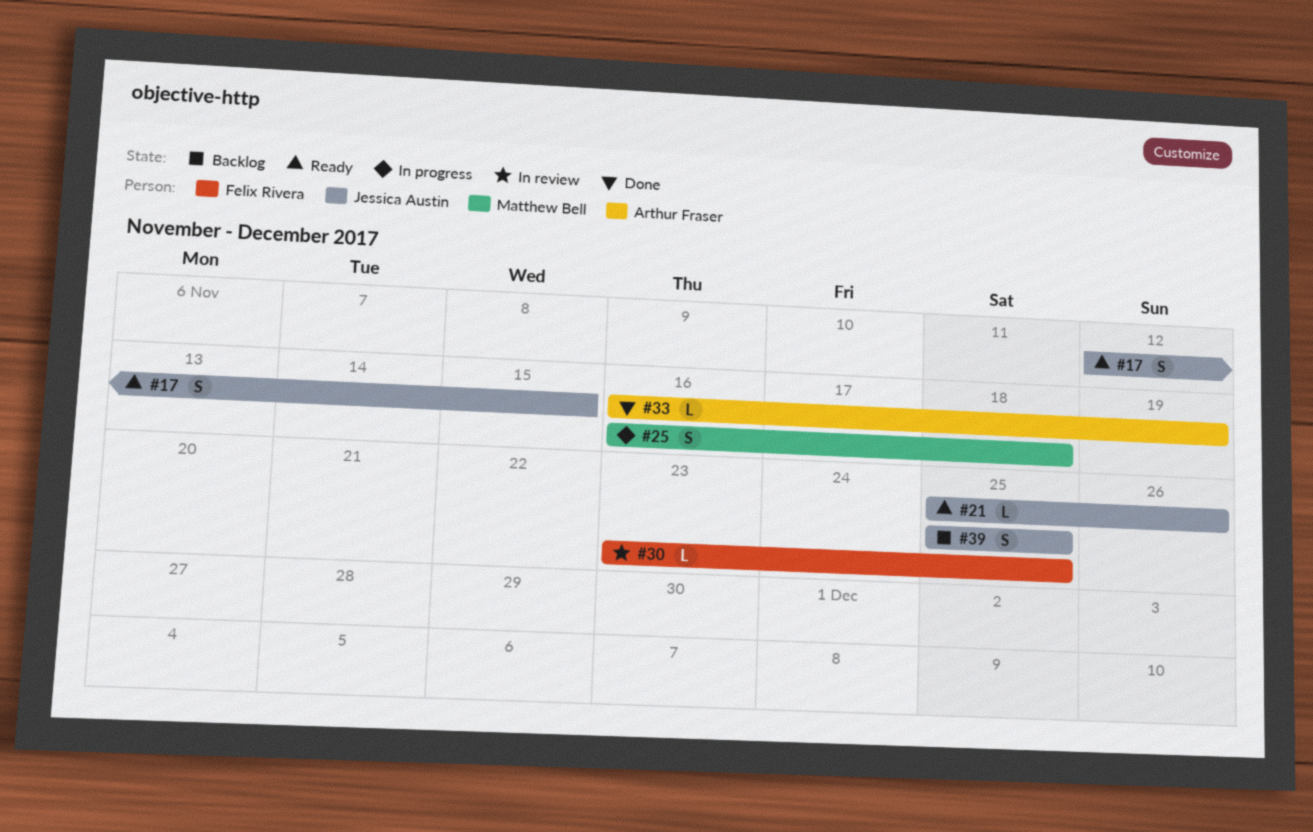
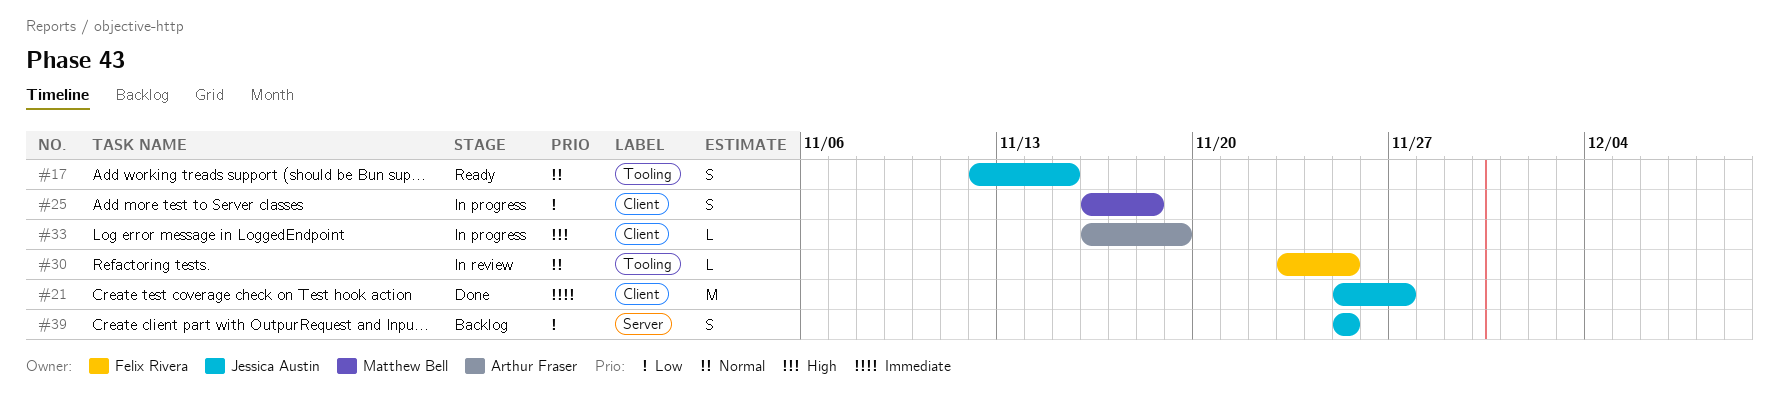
#21, status: Ready -> Done
#21, estimate: L -> M
#21, due: Nov 26 -> Nov 27
#33, status: Done -> In progress

